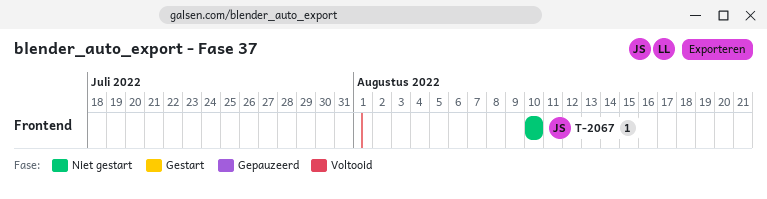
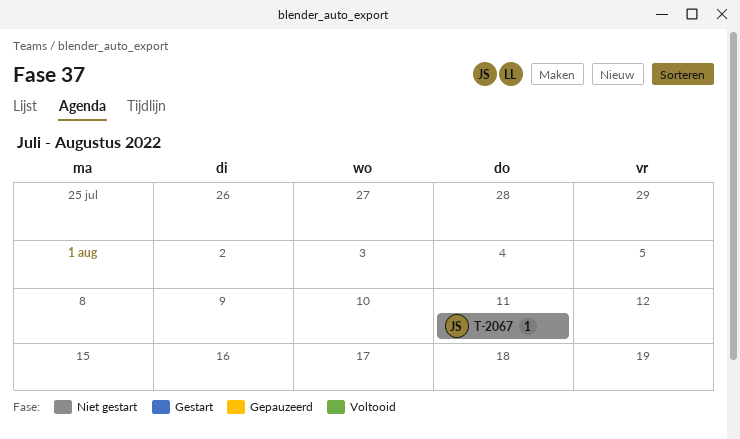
T-2067, start: Aug 10 -> Aug 11
T-2067, due: Aug 10 -> Aug 11

